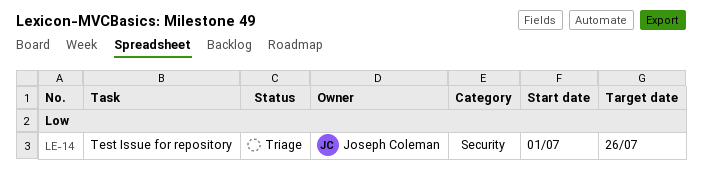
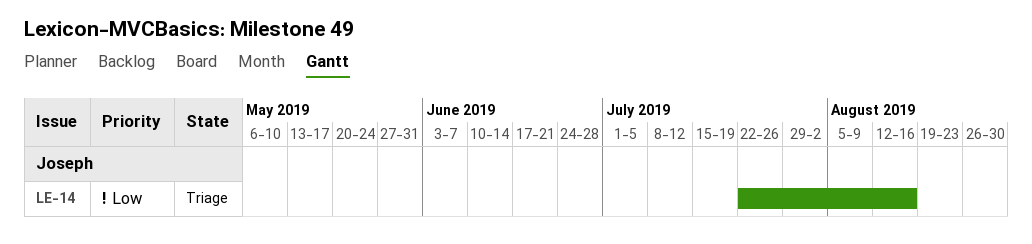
LE-14, start: Jul 1 -> Jul 22
LE-14, due: Jul 26 -> Aug 16

